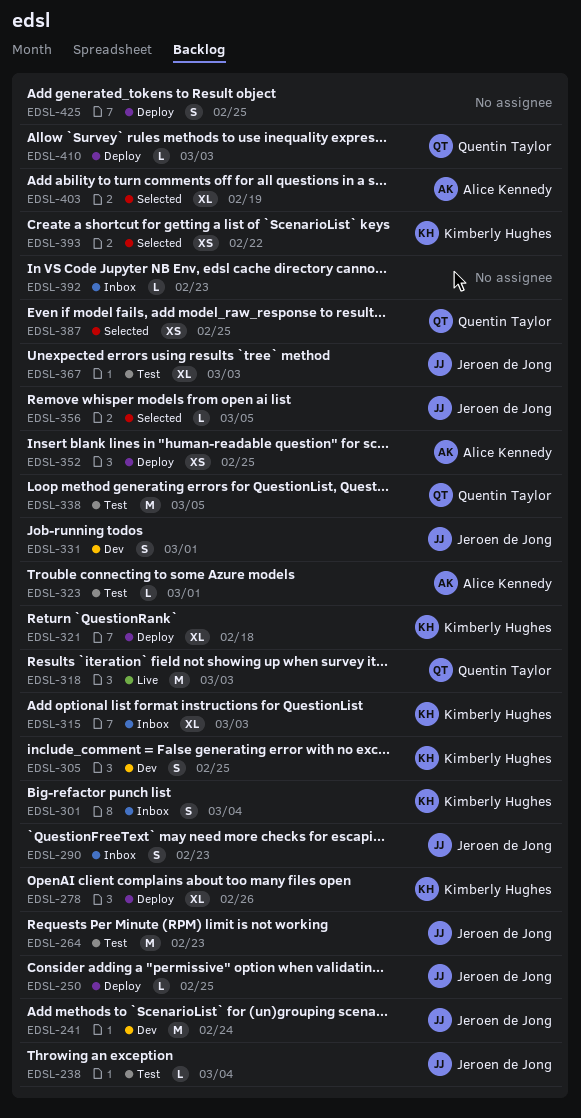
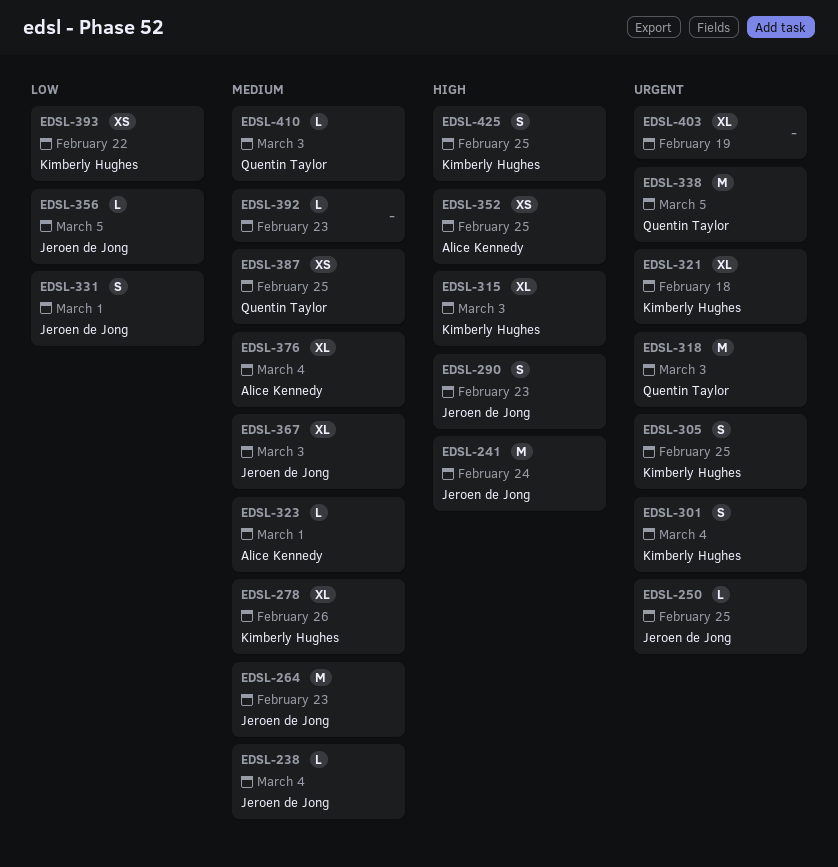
EDSL-376: none -> present
EDSL-403, owner: Alice Kennedy -> none
EDSL-425, owner: none -> Kimberly Hughes

